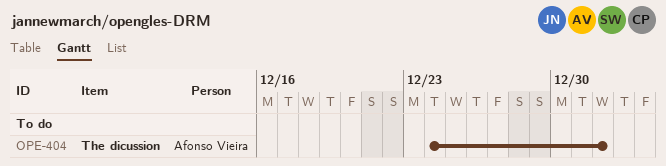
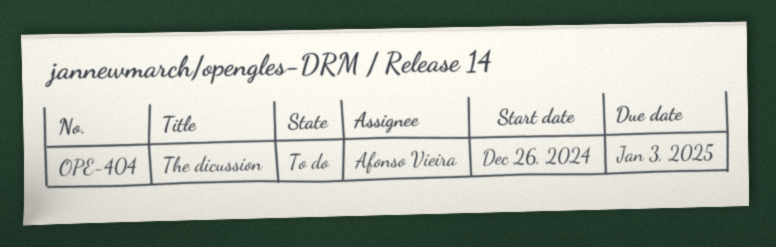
OPE-404, start: Dec 24 -> Dec 26
OPE-404, due: Jan 1 -> Jan 3

